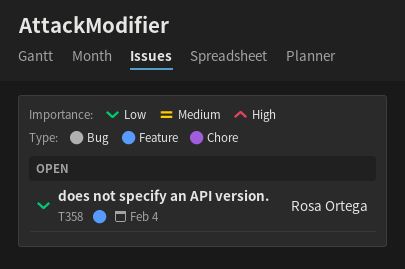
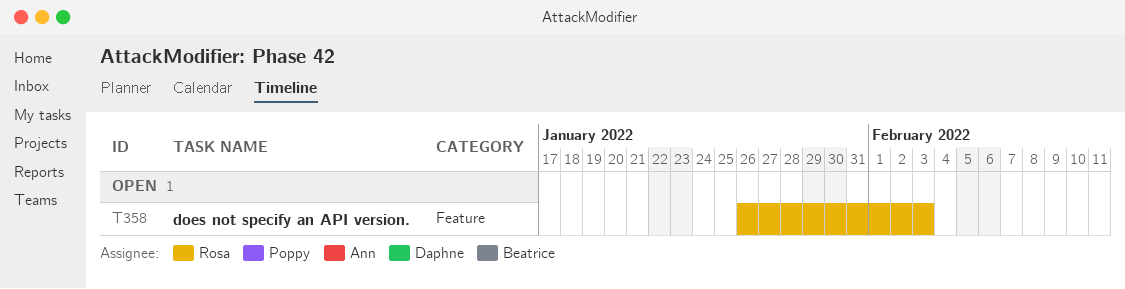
T358, due: Feb 4 -> Feb 3

